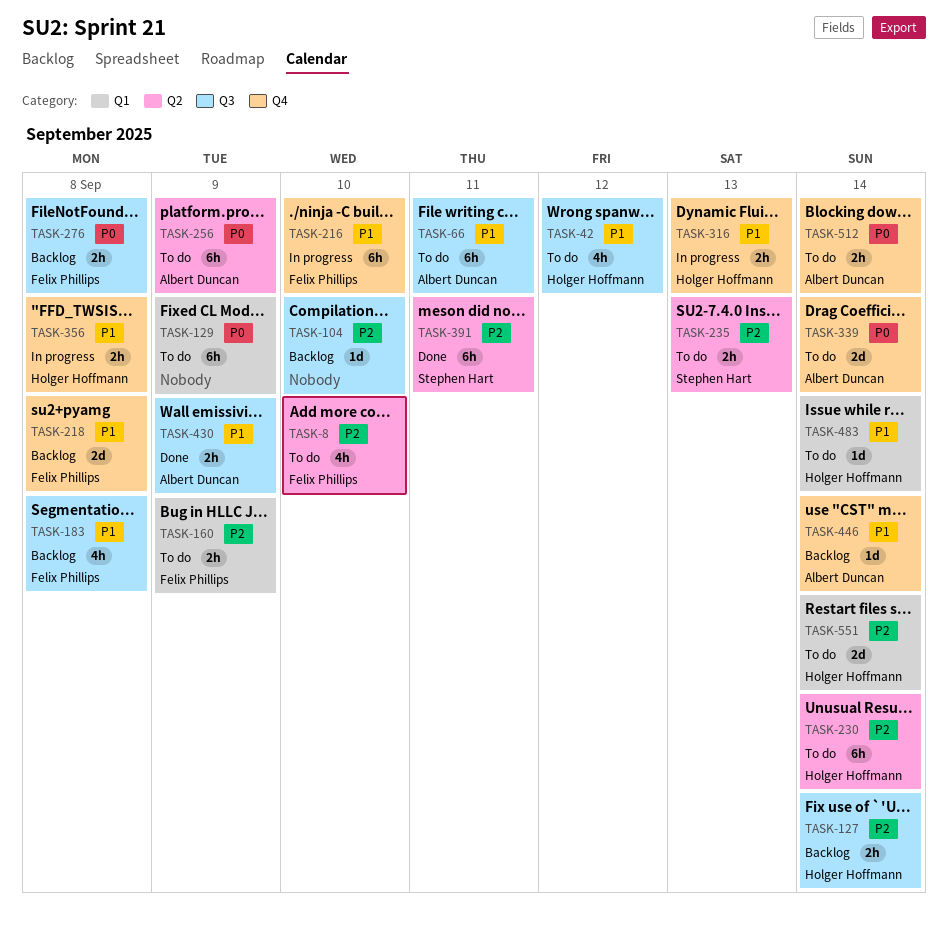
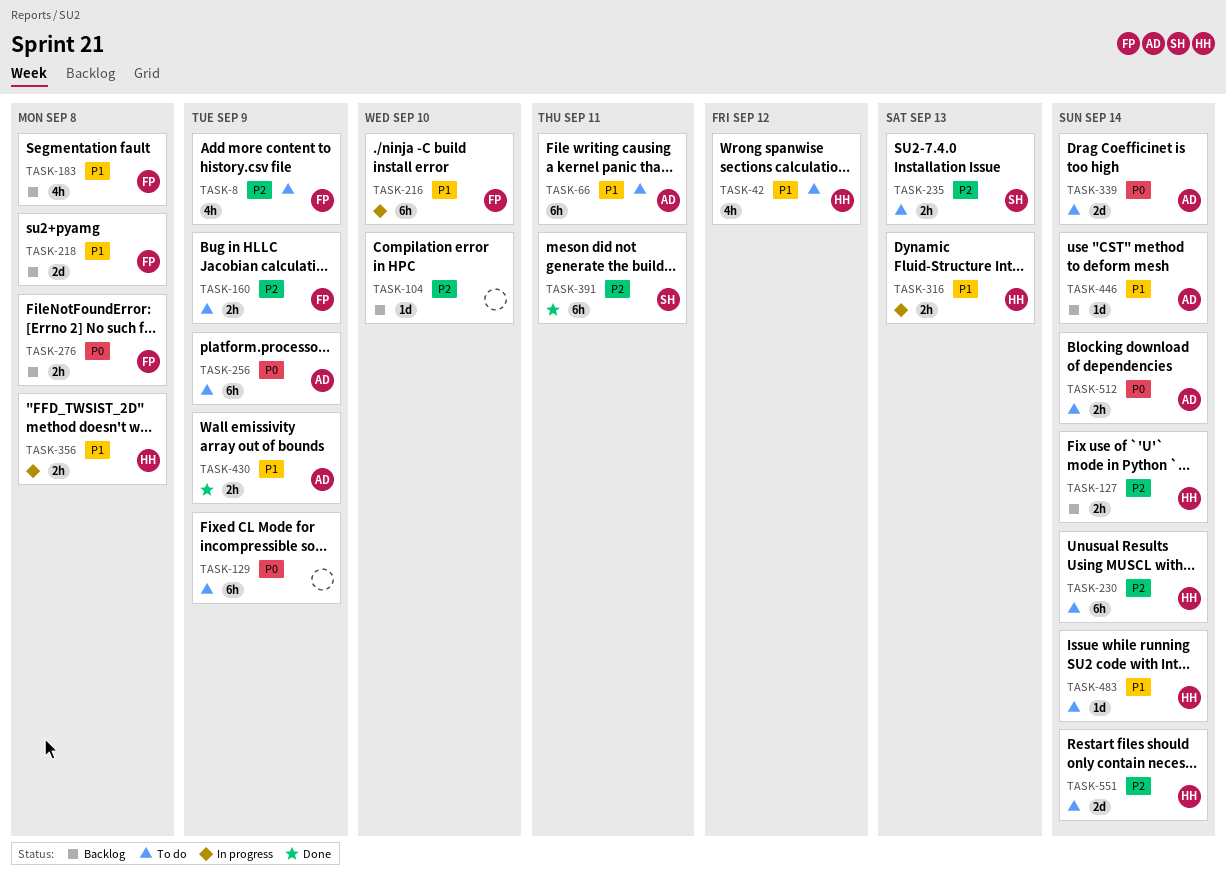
TASK-8, due: Sep 10 -> Sep 9

